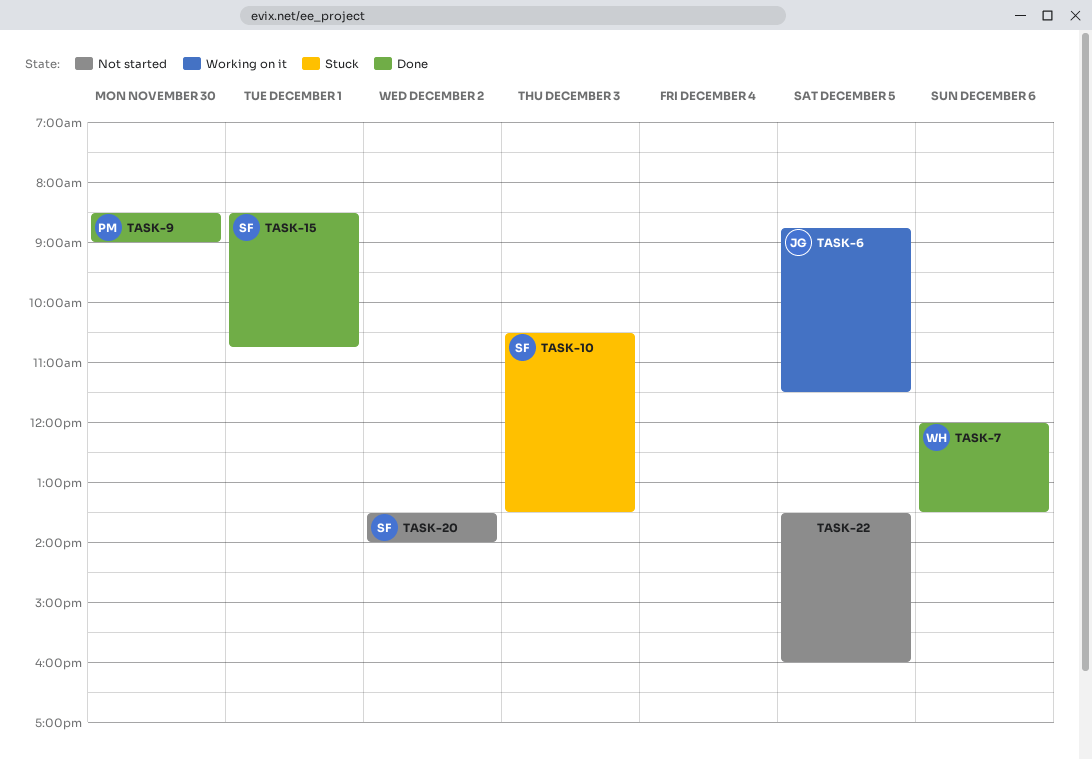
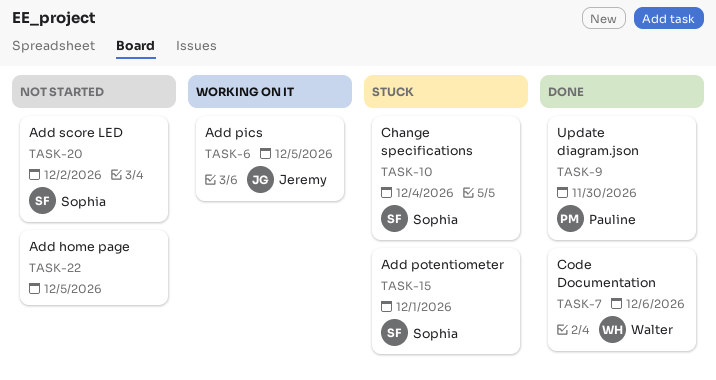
TASK-10, day: Dec 3 -> Dec 4
TASK-15, status: Done -> Stuck

